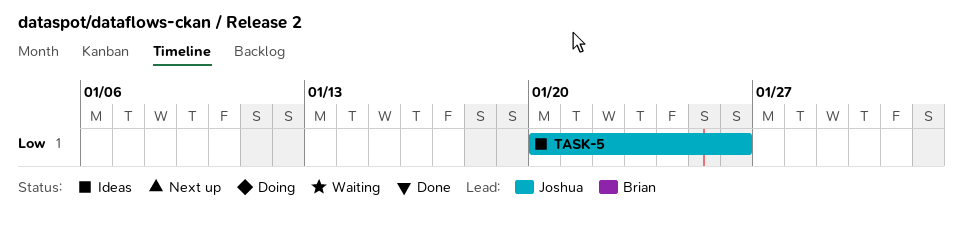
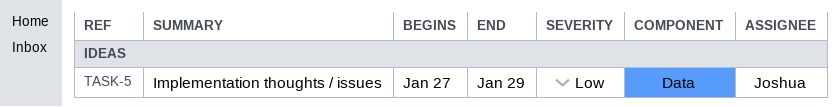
TASK-5, start: Jan 20 -> Jan 27
TASK-5, due: Jan 26 -> Jan 29

